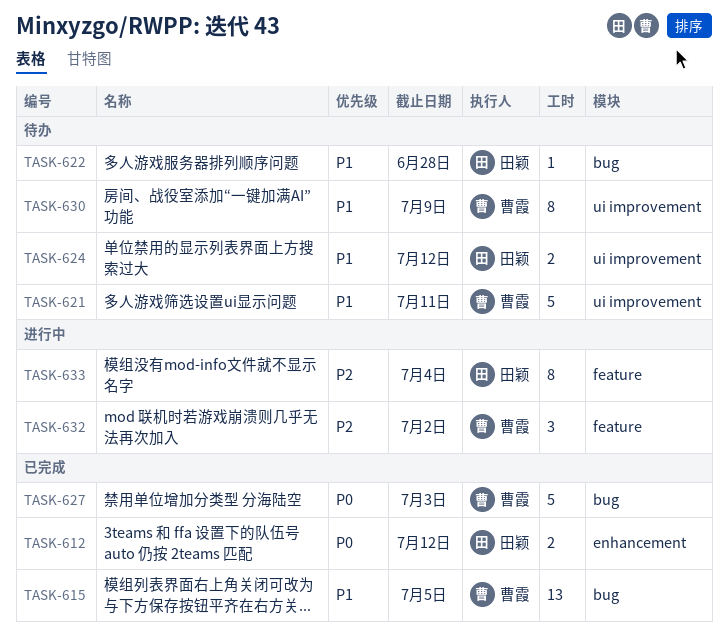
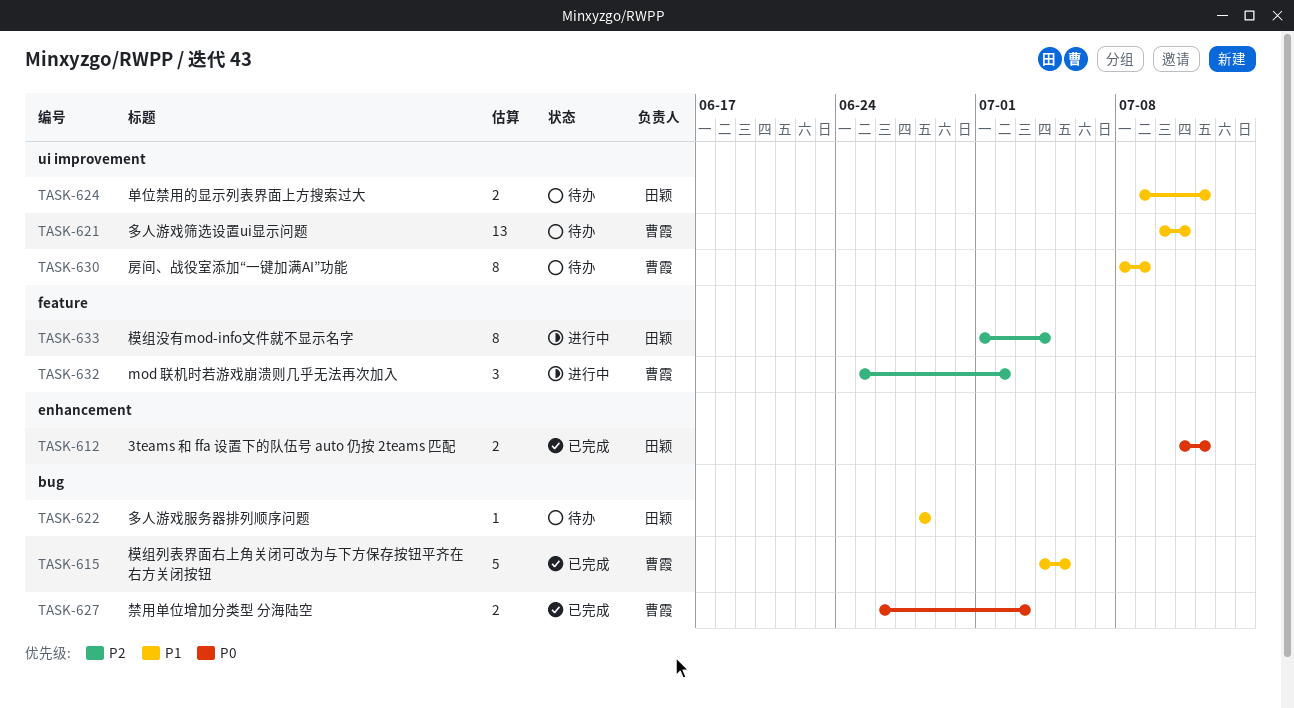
TASK-615, estimate: 13 -> 5
TASK-621, estimate: 5 -> 13
TASK-627, estimate: 5 -> 2

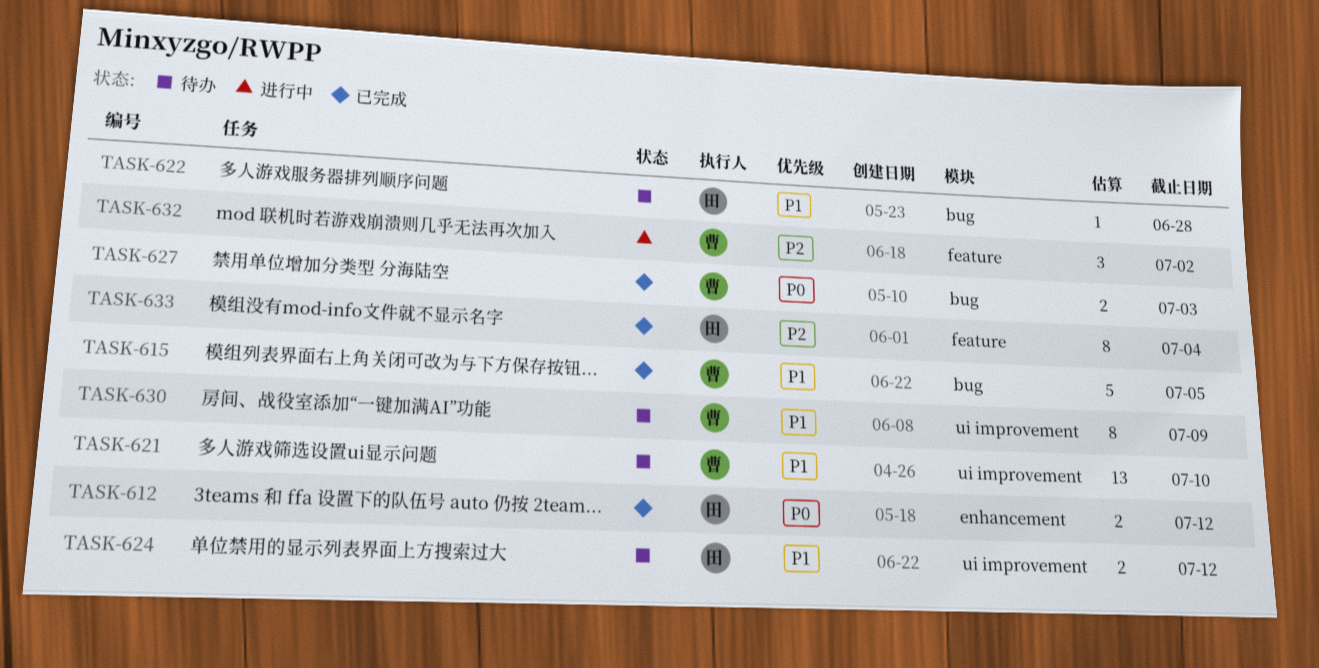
TASK-621, due: Jul 11 -> Jul 10
TASK-633, status: 进行中 -> 已完成

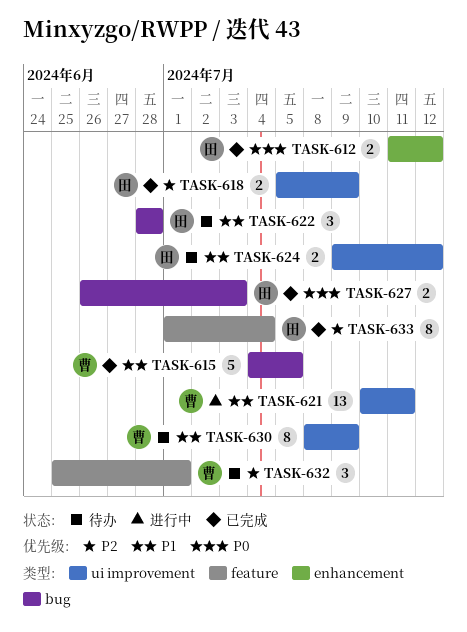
TASK-618: none -> present
TASK-621, status: 待办 -> 进行中
TASK-621, due: Jul 10 -> Jul 11
TASK-622, estimate: 1 -> 3
TASK-627, owner: 曹 -> 田
TASK-632, status: 进行中 -> 待办
TASK-632, due: Jul 2 -> Jul 1

